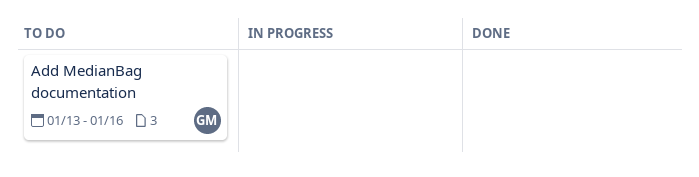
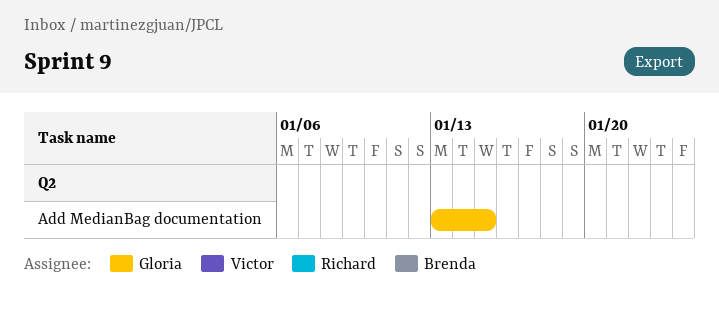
Add MedianBag documentation, due: Jan 16 -> Jan 15

